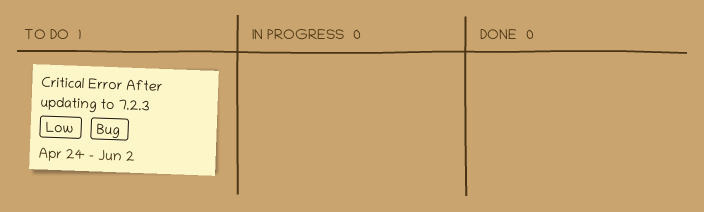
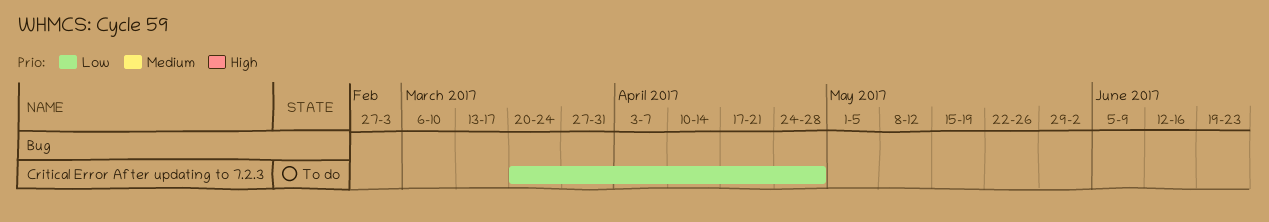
Critical Error After updating to 7.2.3, start: Apr 24 -> Mar 20
Critical Error After updating to 7.2.3, due: Jun 2 -> Apr 28

